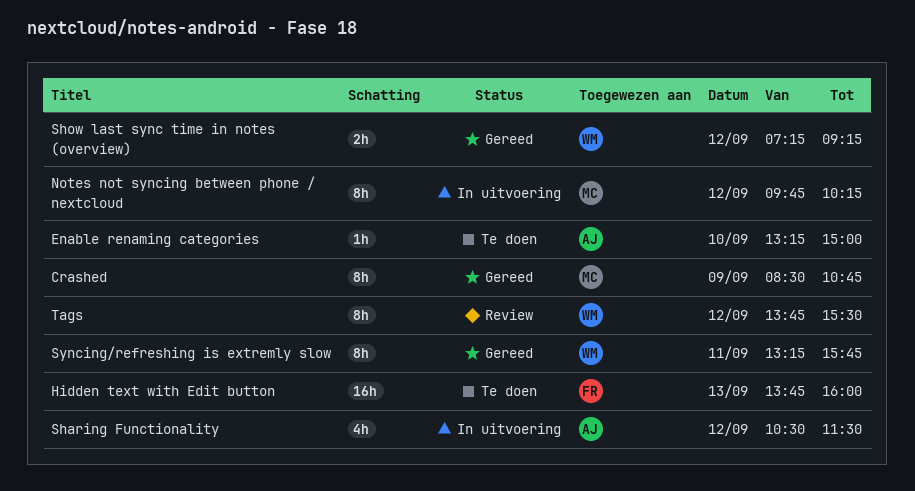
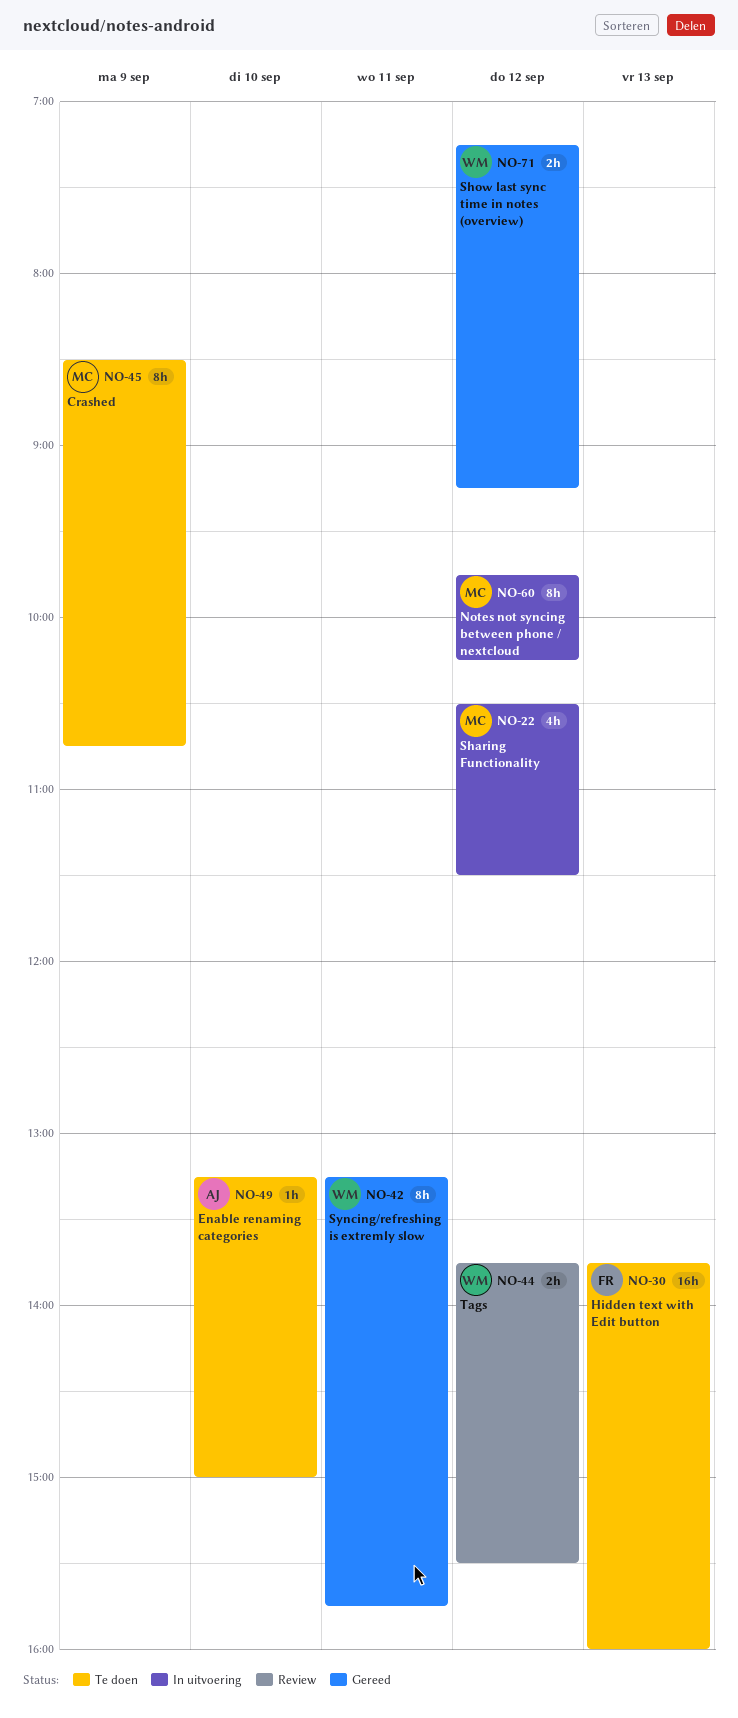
Crashed, status: Gereed -> Te doen
Sharing Functionality, owner: AJ -> MC
Tags, estimate: 8h -> 2h

